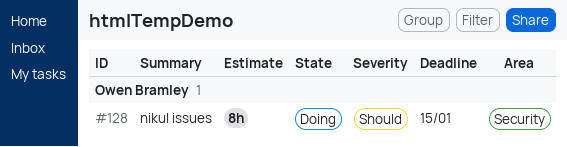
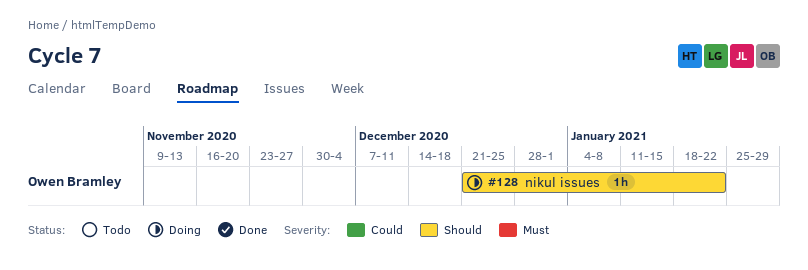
#128, estimate: 8h -> 1h
#128, due: Jan 15 -> Jan 22

